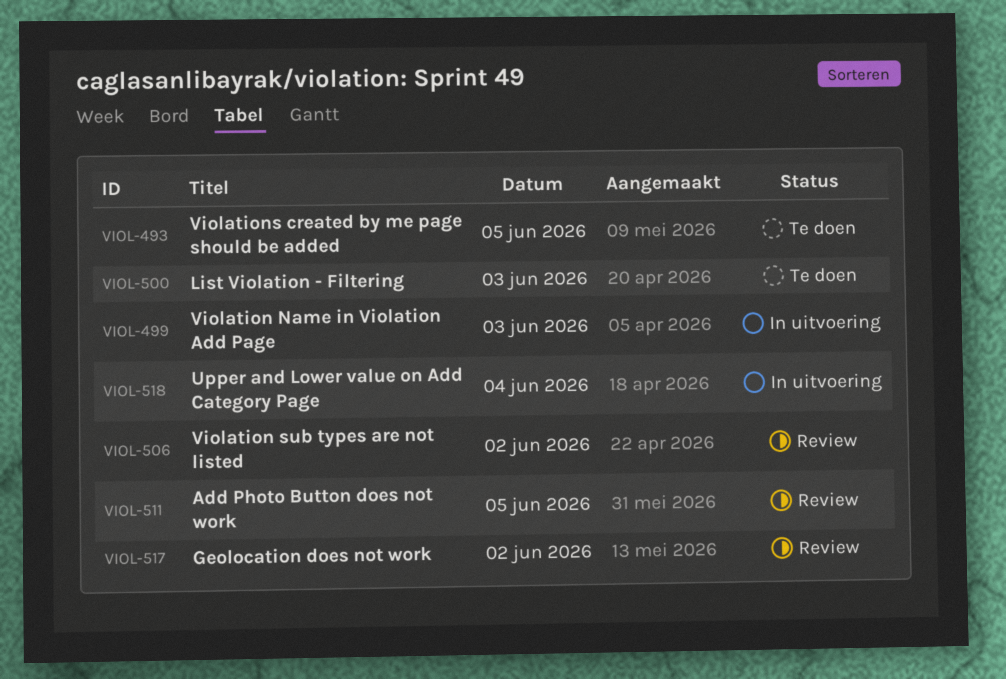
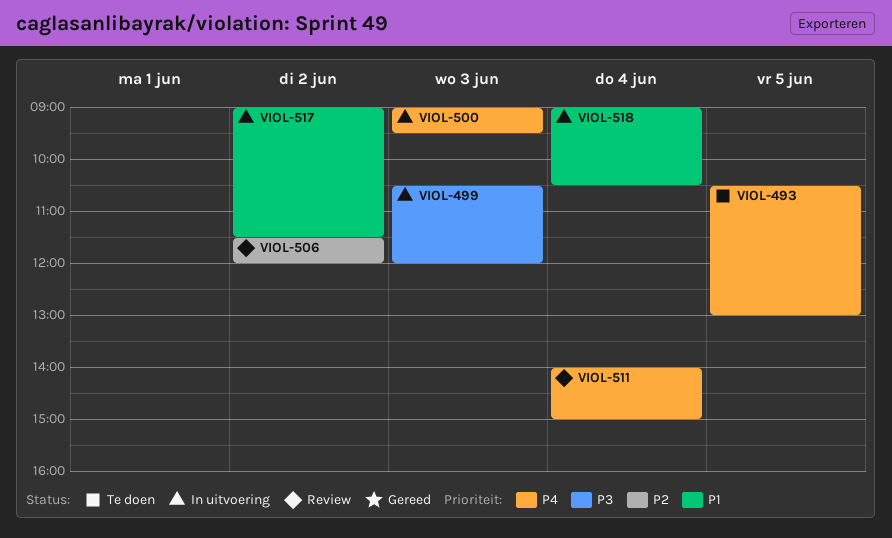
VIOL-500, status: Te doen -> In uitvoering
VIOL-511, day: Jun 5 -> Jun 4
VIOL-517, status: Review -> In uitvoering

